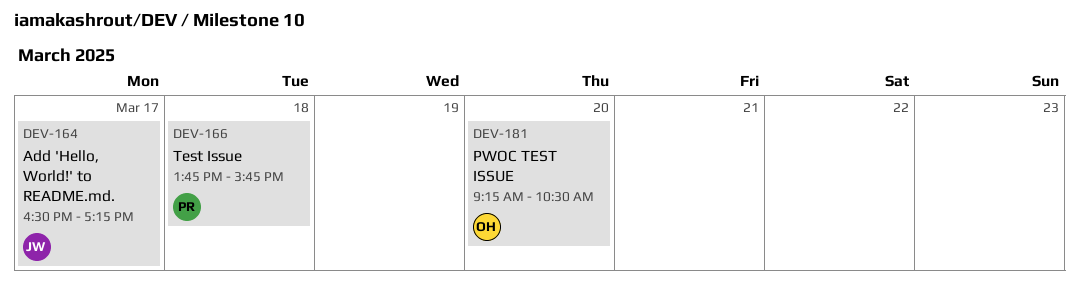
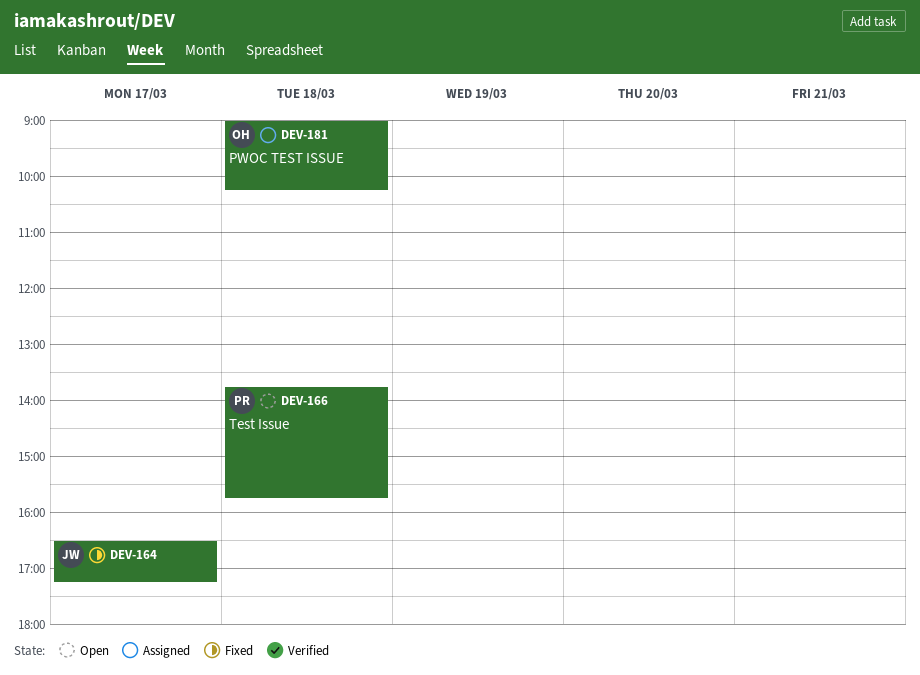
DEV-181, day: Mar 20 -> Mar 18
DEV-181, begins: 09:15 -> 09:00
DEV-181, ends: 10:30 -> 10:15

